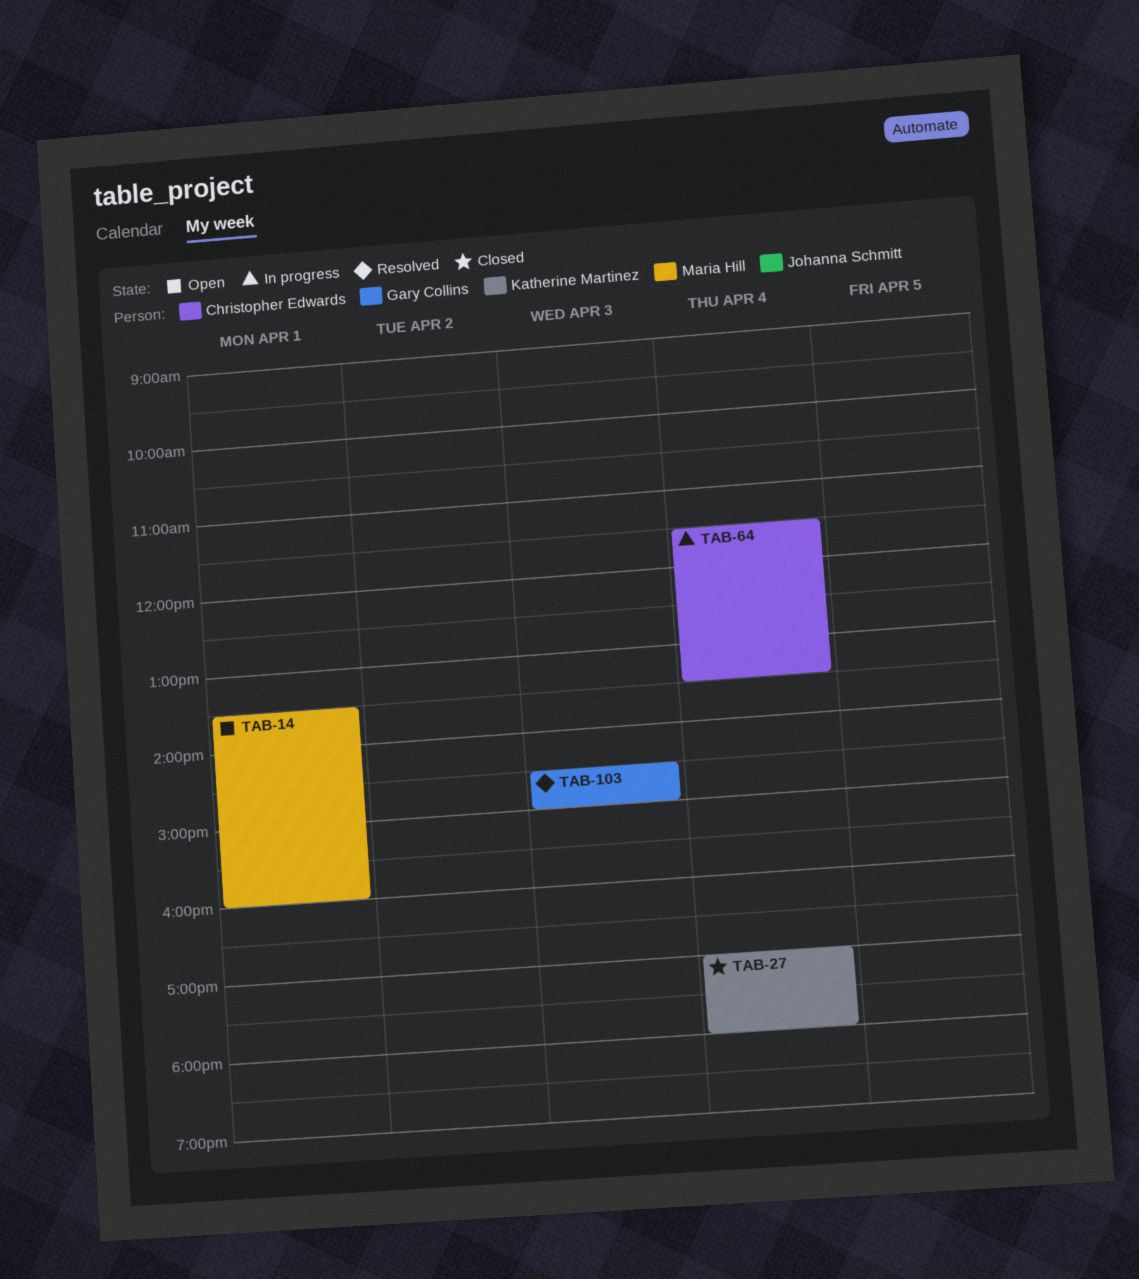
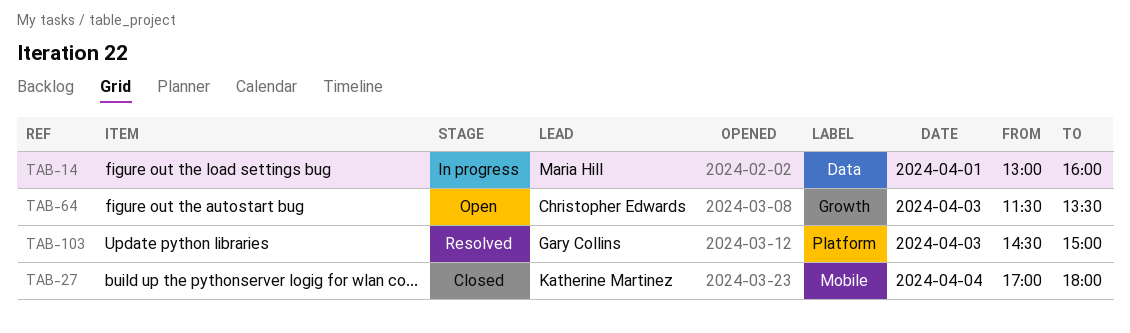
TAB-14, status: Open -> In progress
TAB-14, begins: 13:30 -> 13:00
TAB-64, status: In progress -> Open
TAB-64, day: Apr 4 -> Apr 3

